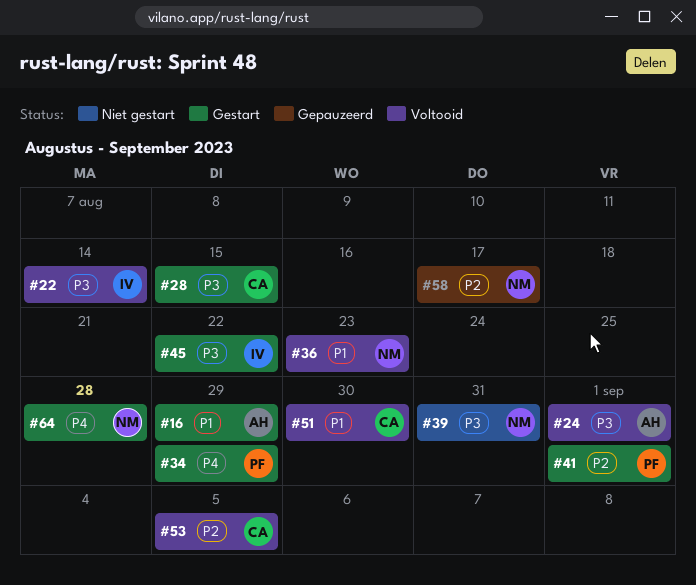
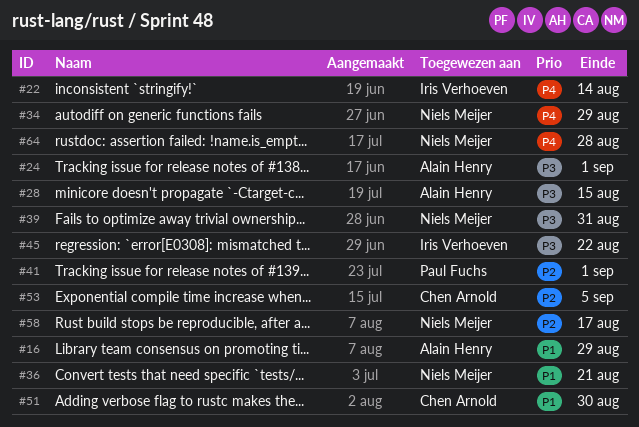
#22, priority: P3 -> P4
#28, owner: Chen Arnold -> Alain Henry
#34, owner: Paul Fuchs -> Niels Meijer
#36, due: Aug 23 -> Aug 21

